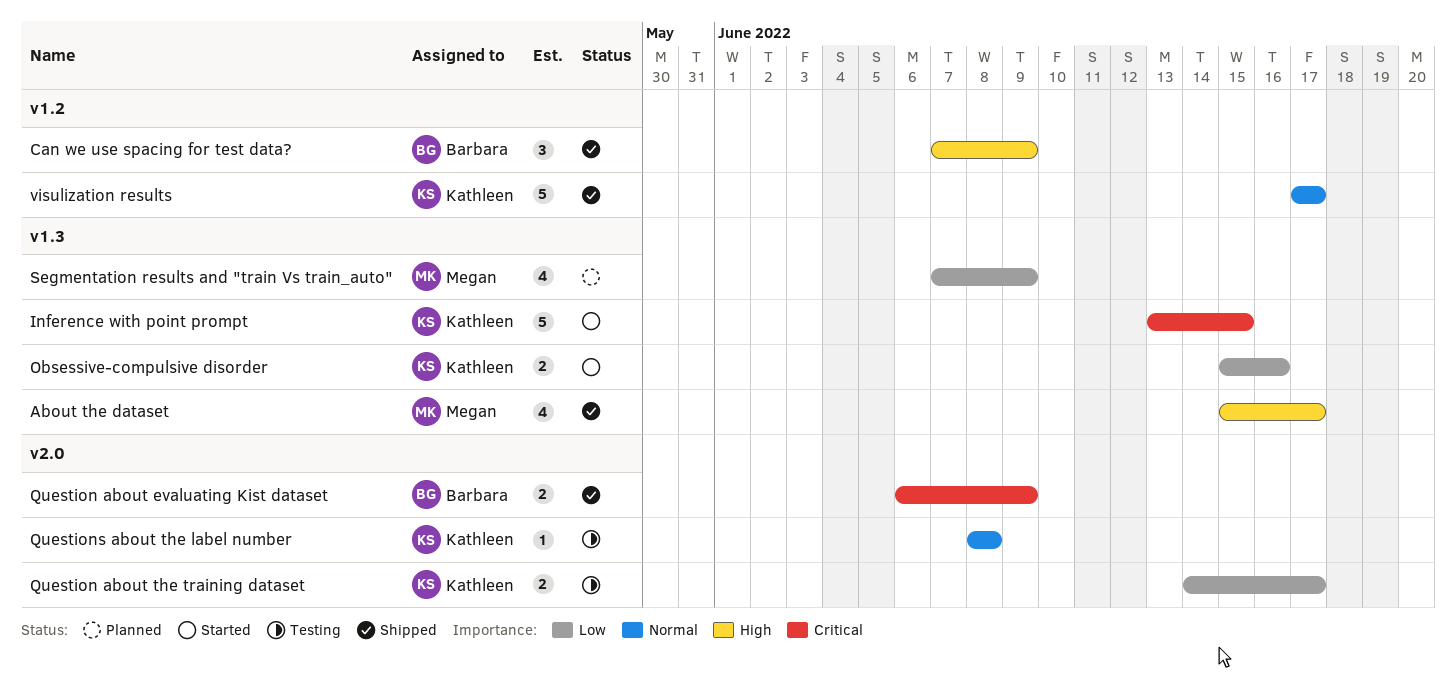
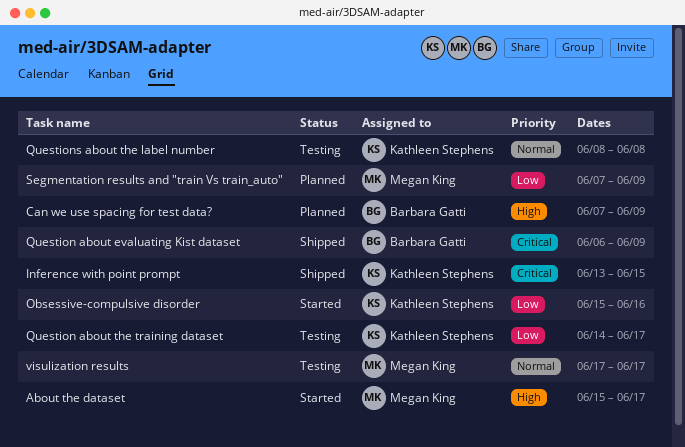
About the dataset, status: Shipped -> Started
Can we use spacing for test data?, status: Shipped -> Planned
Inference with point prompt, status: Started -> Shipped
visulization results, status: Shipped -> Testing
visulization results, owner: Kathleen Stephens -> Megan King

